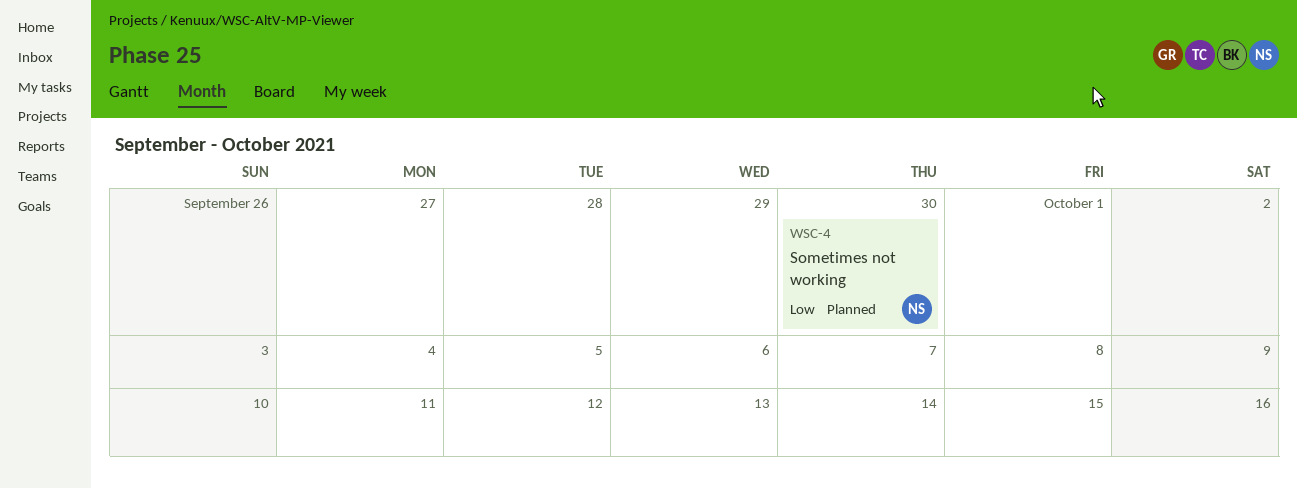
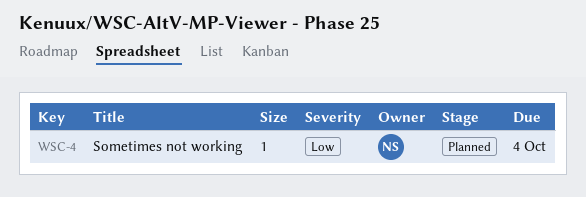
WSC-4, due: Sep 30 -> Oct 4

